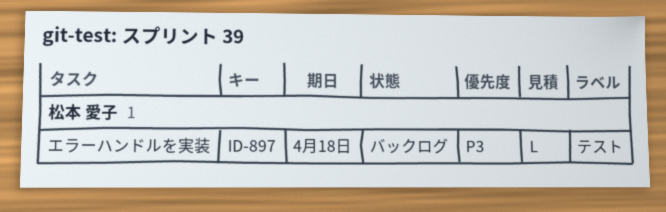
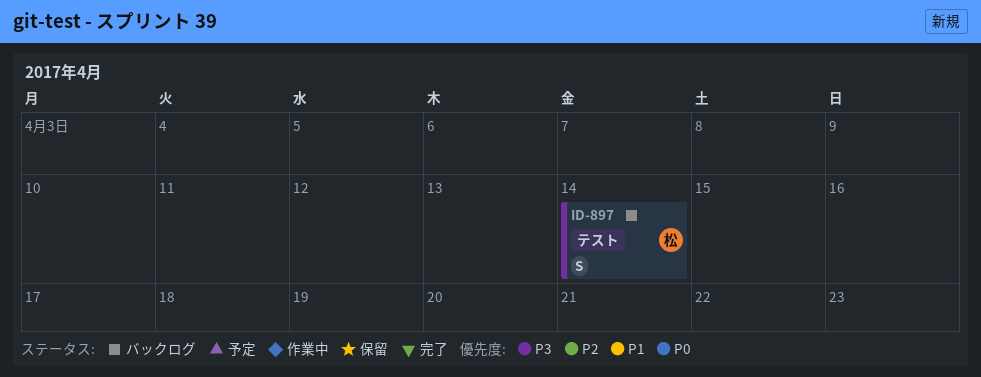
ID-897, estimate: L -> S
ID-897, due: Apr 18 -> Apr 14

